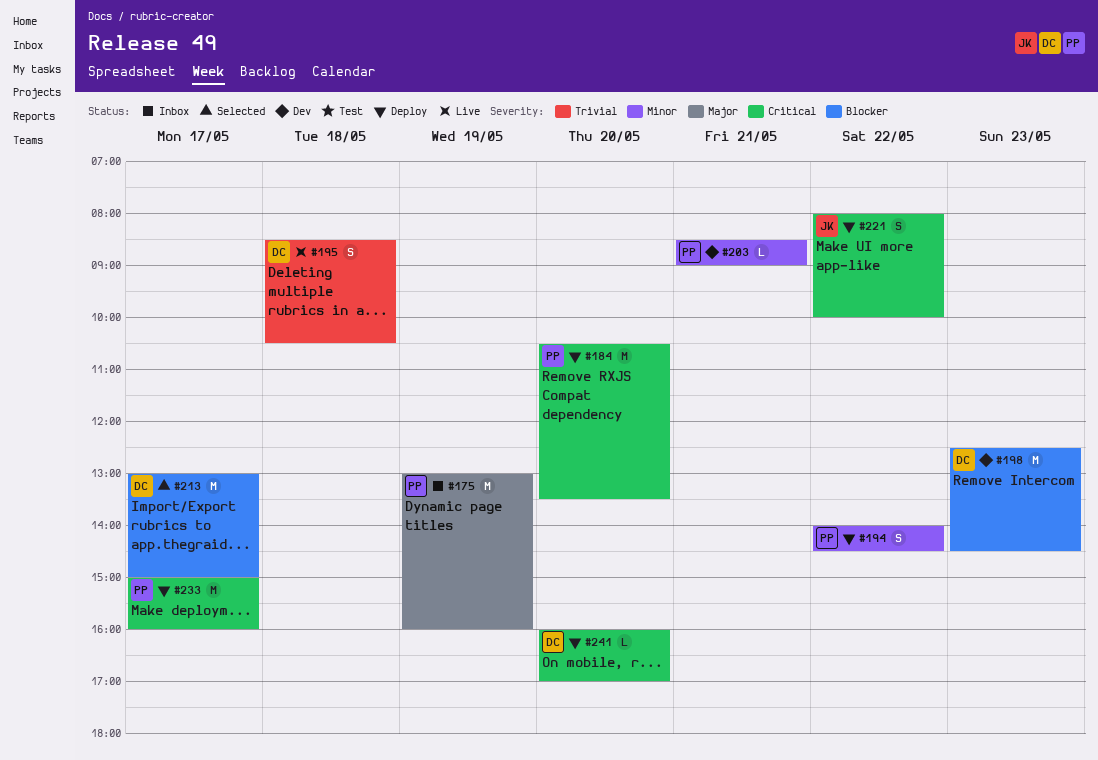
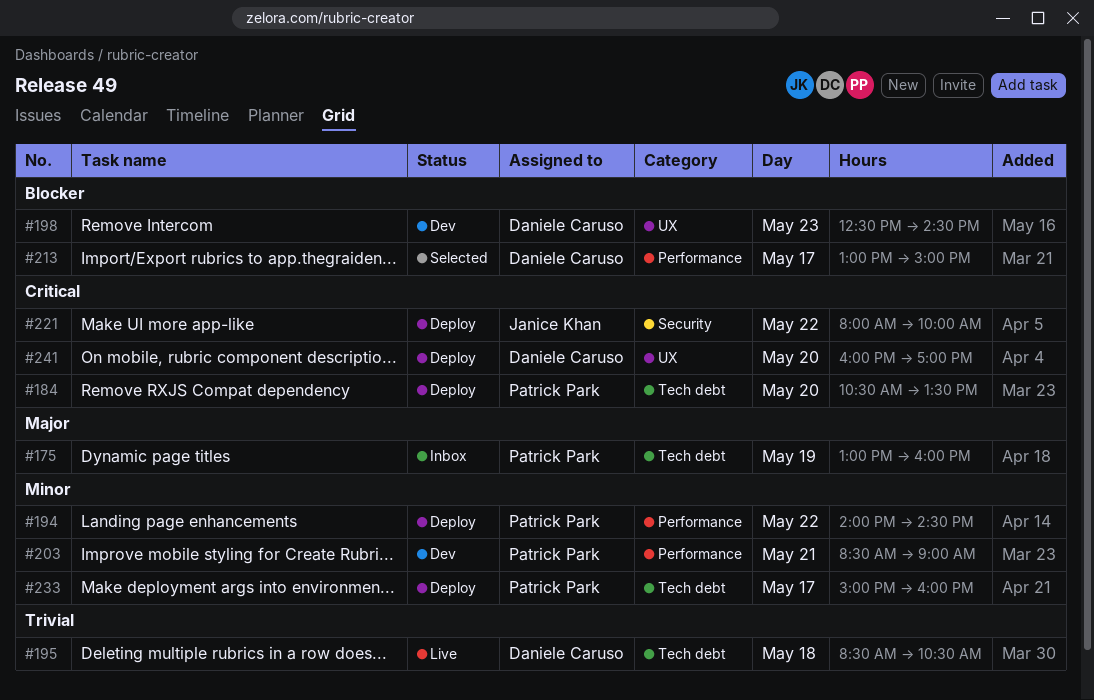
#233, priority: Critical -> Minor

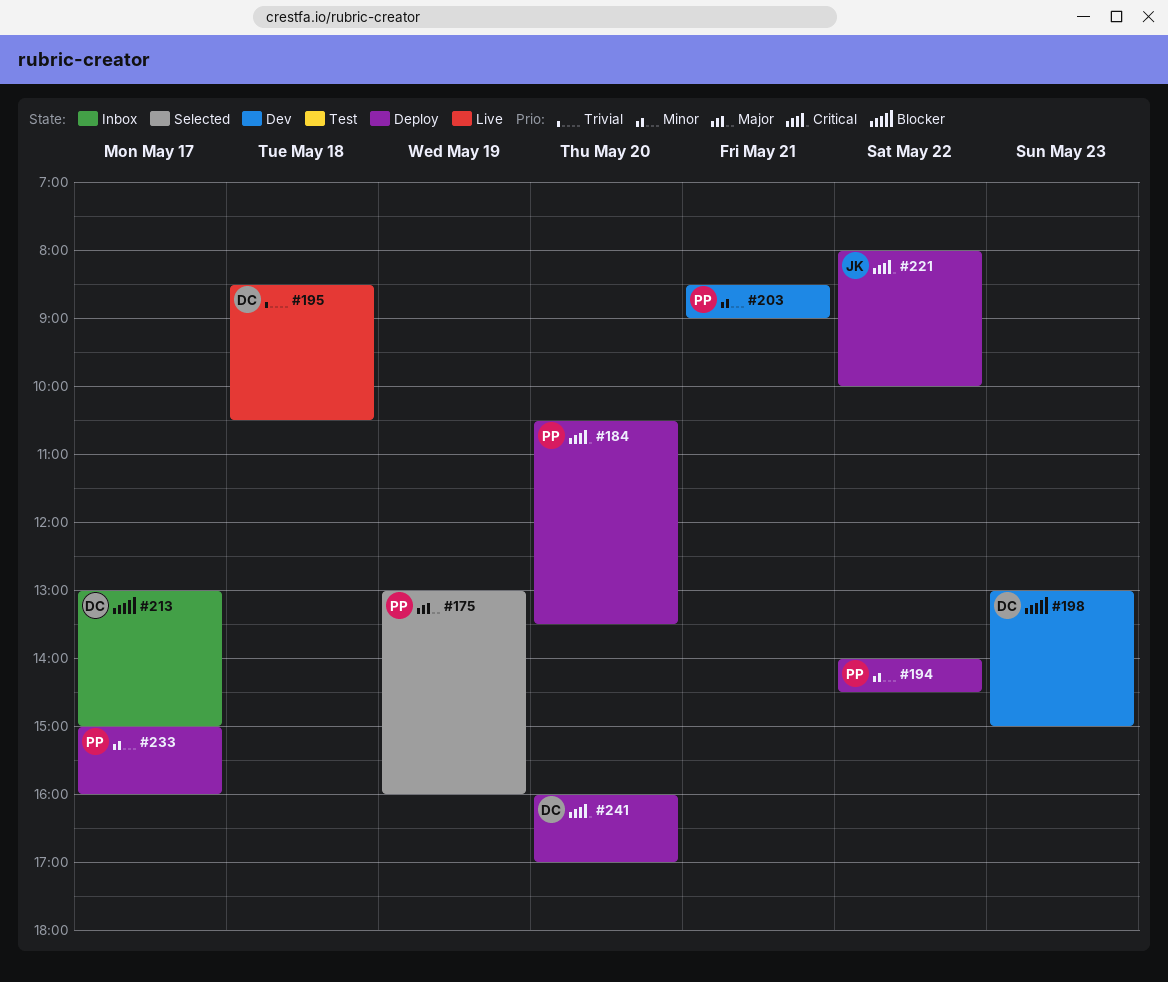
#175, status: Inbox -> Selected
#198, begins: 12:30 -> 13:00
#198, ends: 14:30 -> 15:00
#213, status: Selected -> Inbox

